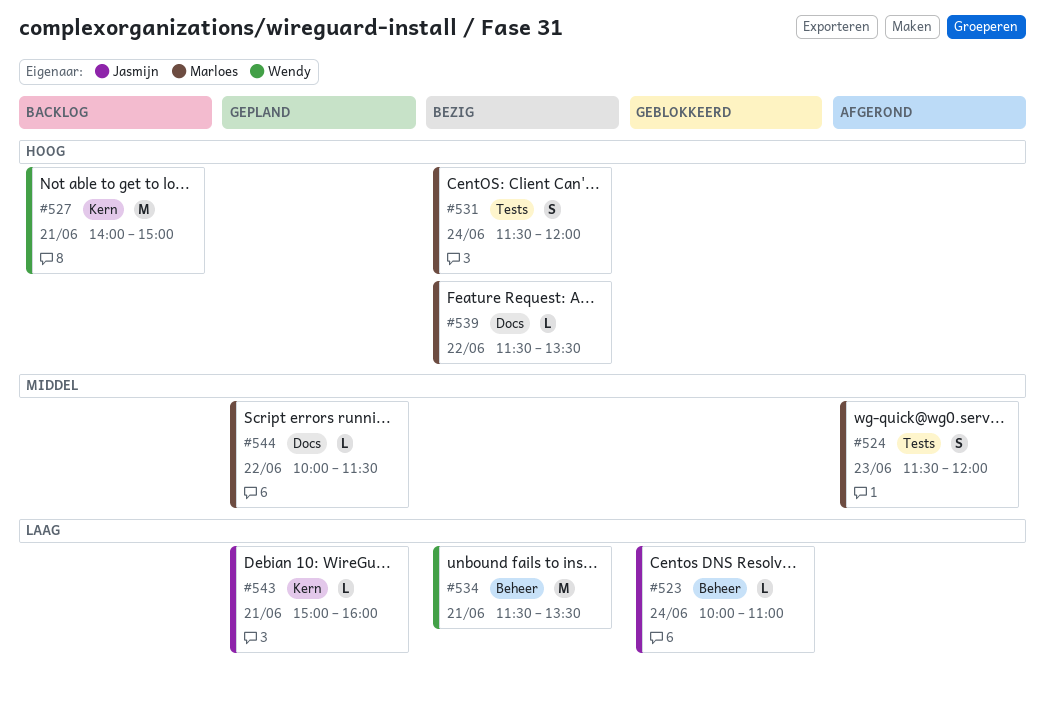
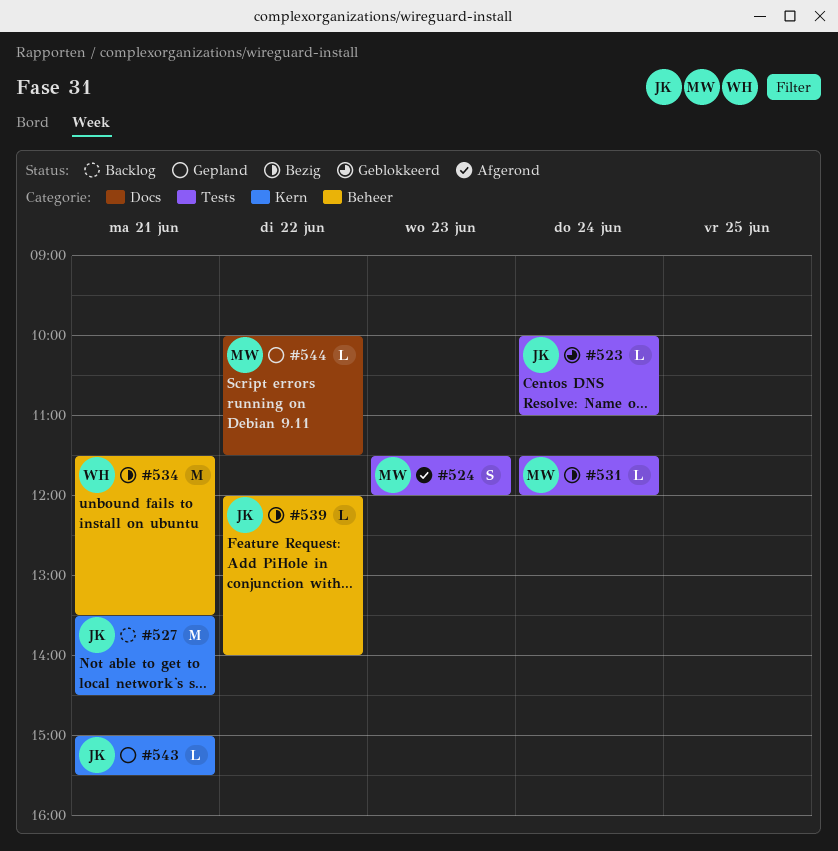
#523, label: Beheer -> Tests
#527, owner: Wendy -> Jasmijn
#527, begins: 14:00 -> 13:30
#527, ends: 15:00 -> 14:30
#531, estimate: S -> L
#539, owner: Marloes -> Jasmijn
#539, label: Docs -> Beheer
#539, begins: 11:30 -> 12:00
#539, ends: 13:30 -> 14:00
#543, ends: 16:00 -> 15:30

